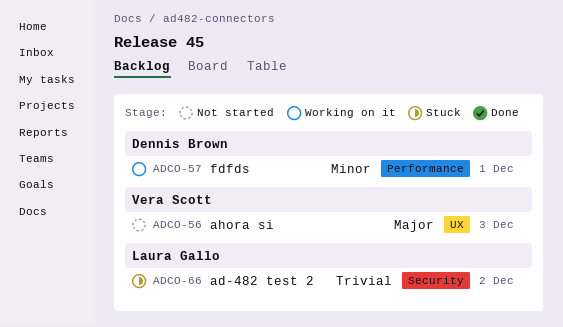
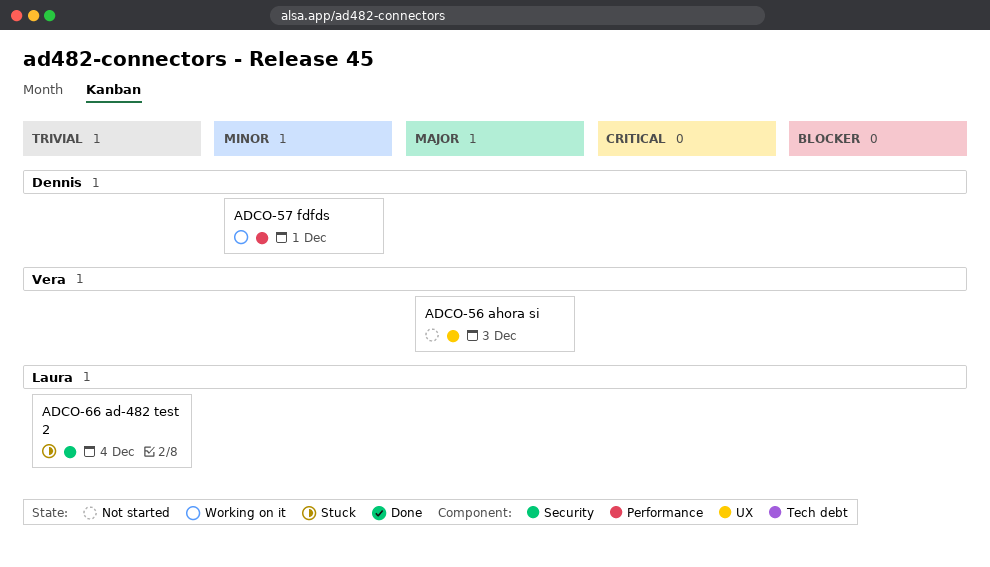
ADCO-66, due: Dec 2 -> Dec 4

